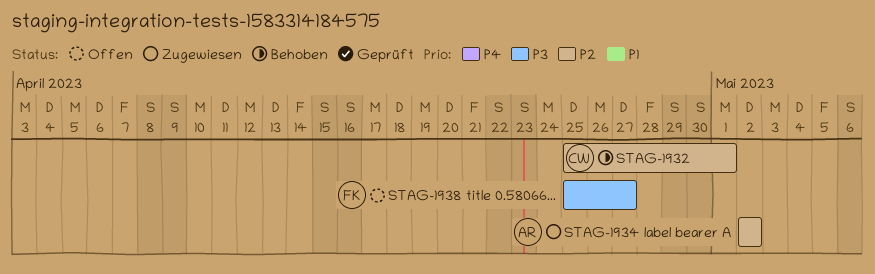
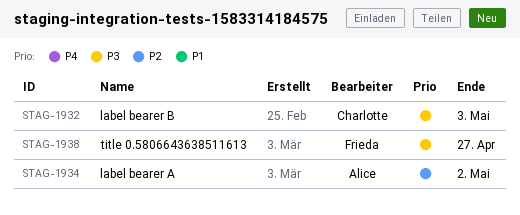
STAG-1932, priority: P2 -> P3
STAG-1932, due: May 1 -> May 3

